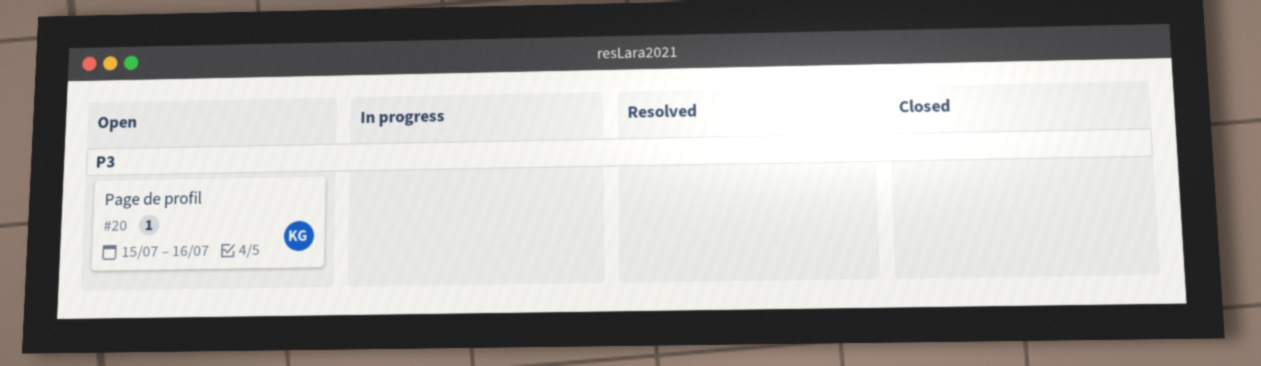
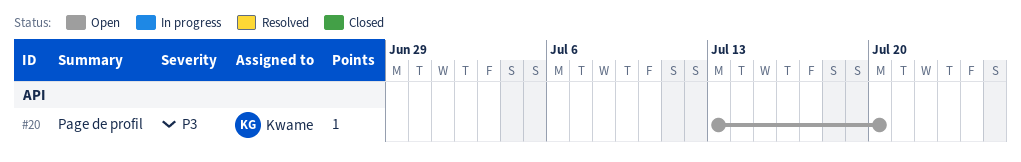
#20, start: Jul 15 -> Jul 13
#20, due: Jul 16 -> Jul 20

